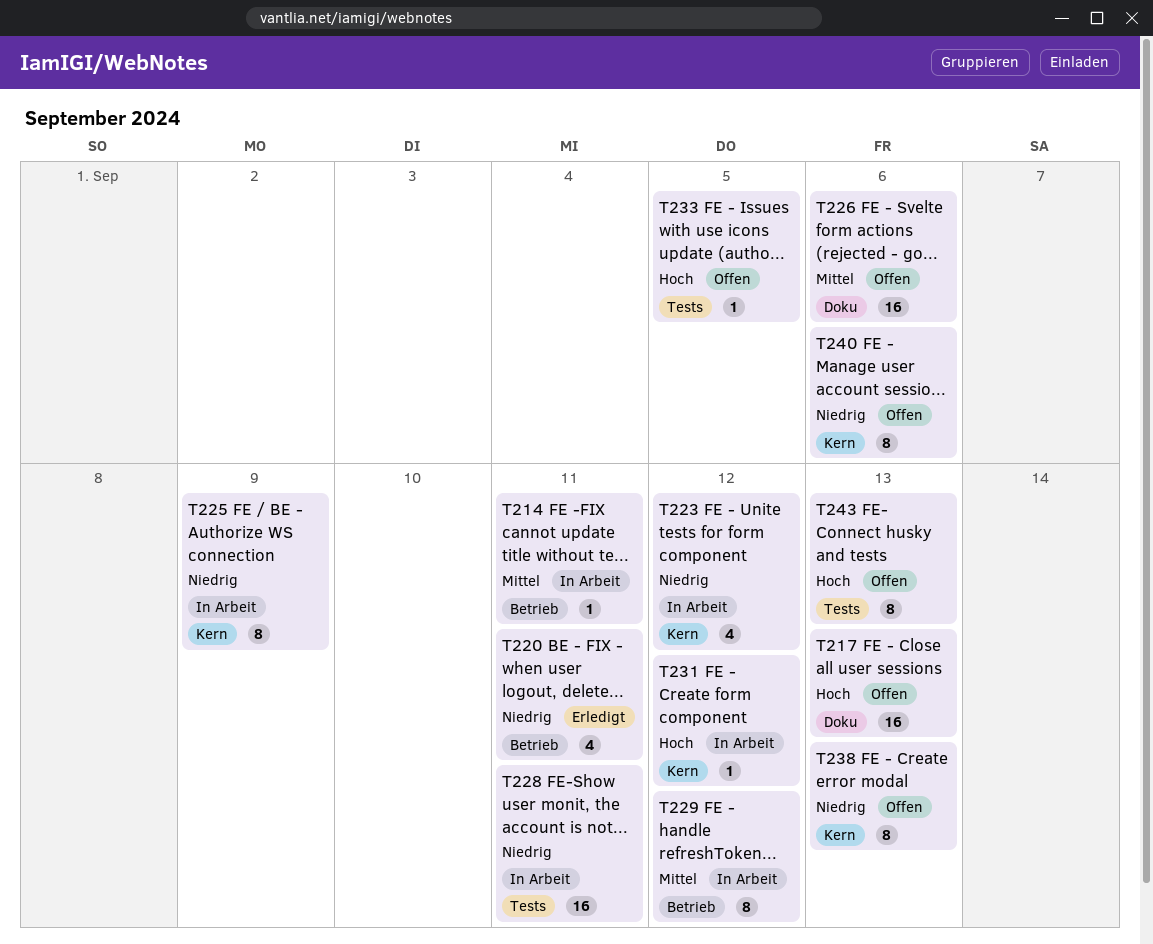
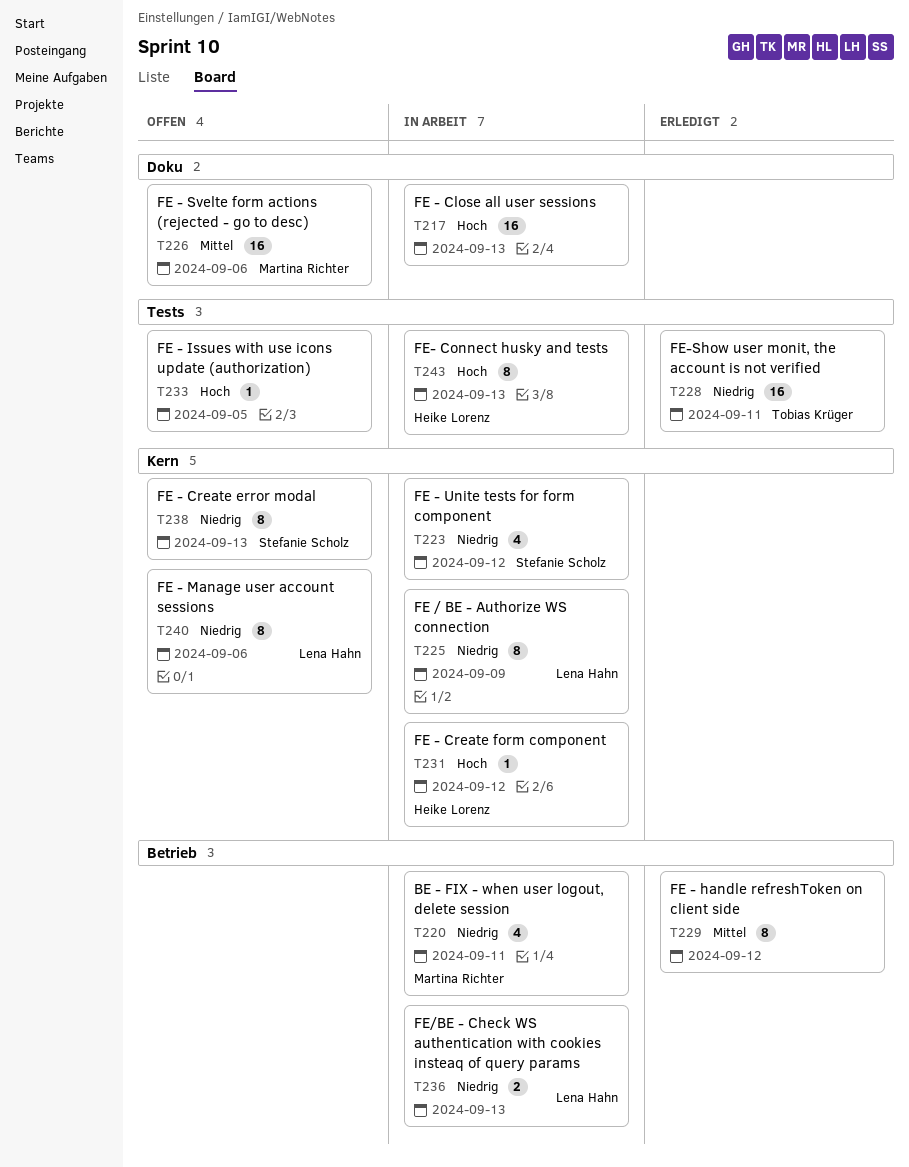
T214: present -> none
T217, status: Offen -> In Arbeit
T220, status: Erledigt -> In Arbeit
T228, status: In Arbeit -> Erledigt
T229, status: In Arbeit -> Erledigt
T236: none -> present
T243, status: Offen -> In Arbeit

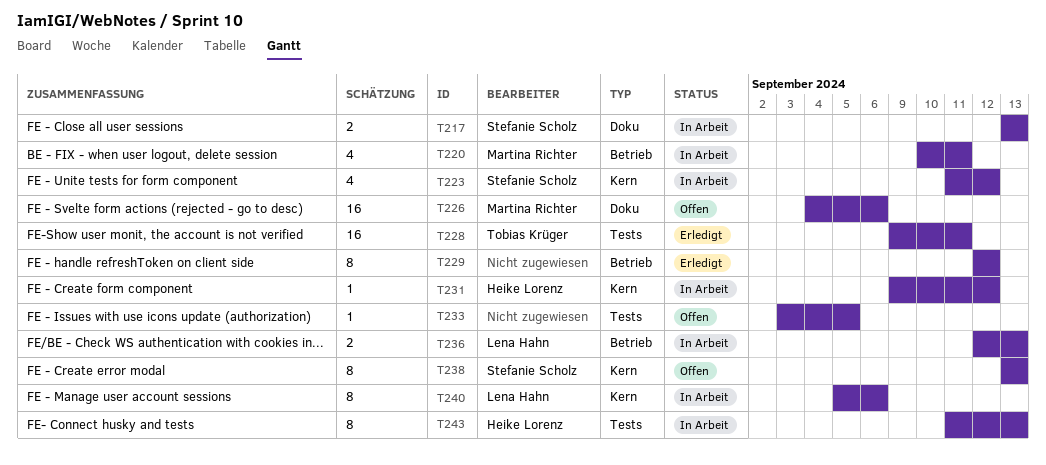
T217, owner: none -> Stefanie Scholz
T217, estimate: 16 -> 2
T225: present -> none
T240, status: Offen -> In Arbeit

